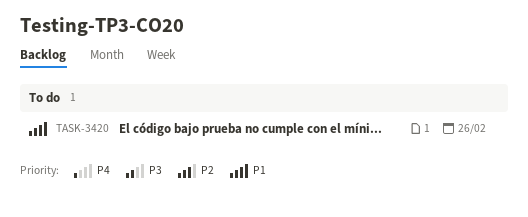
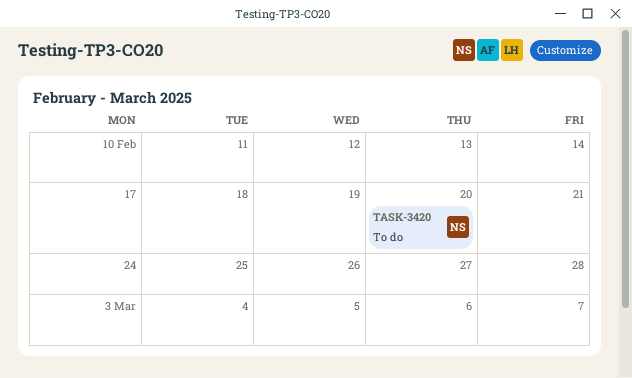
TASK-3420, due: Feb 26 -> Feb 20

